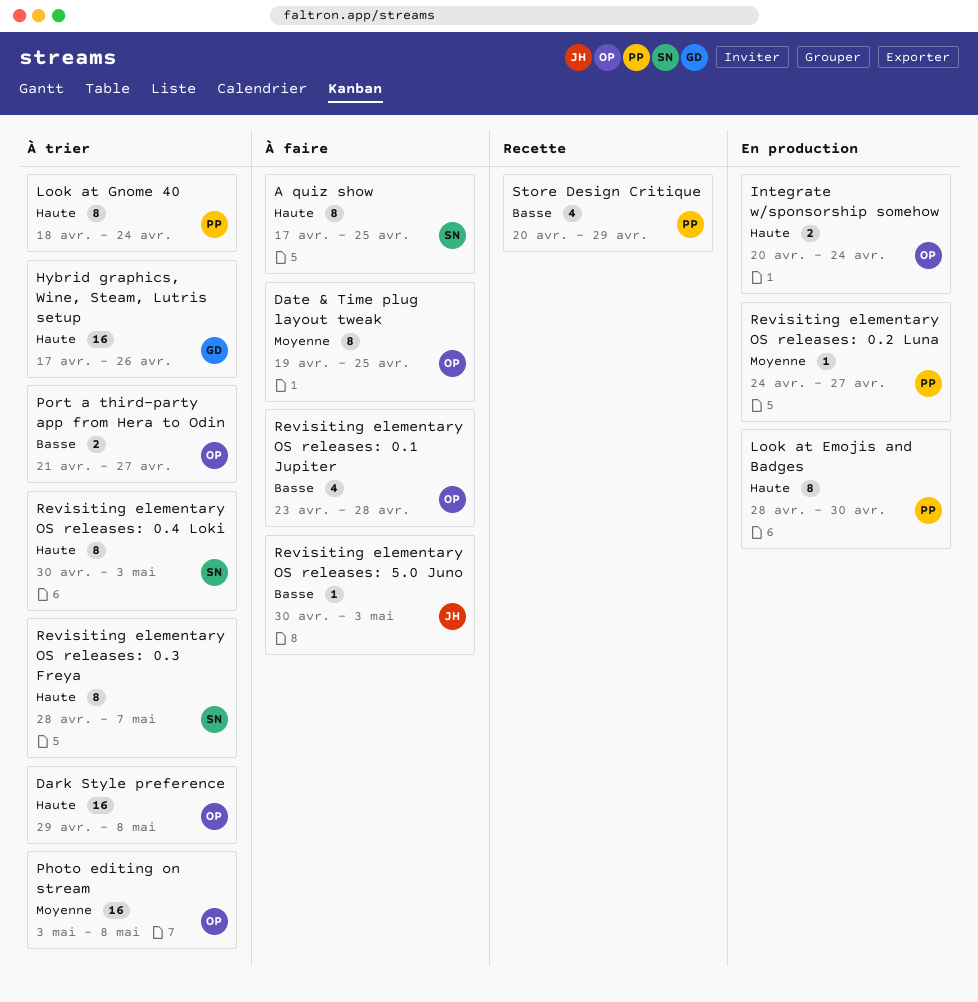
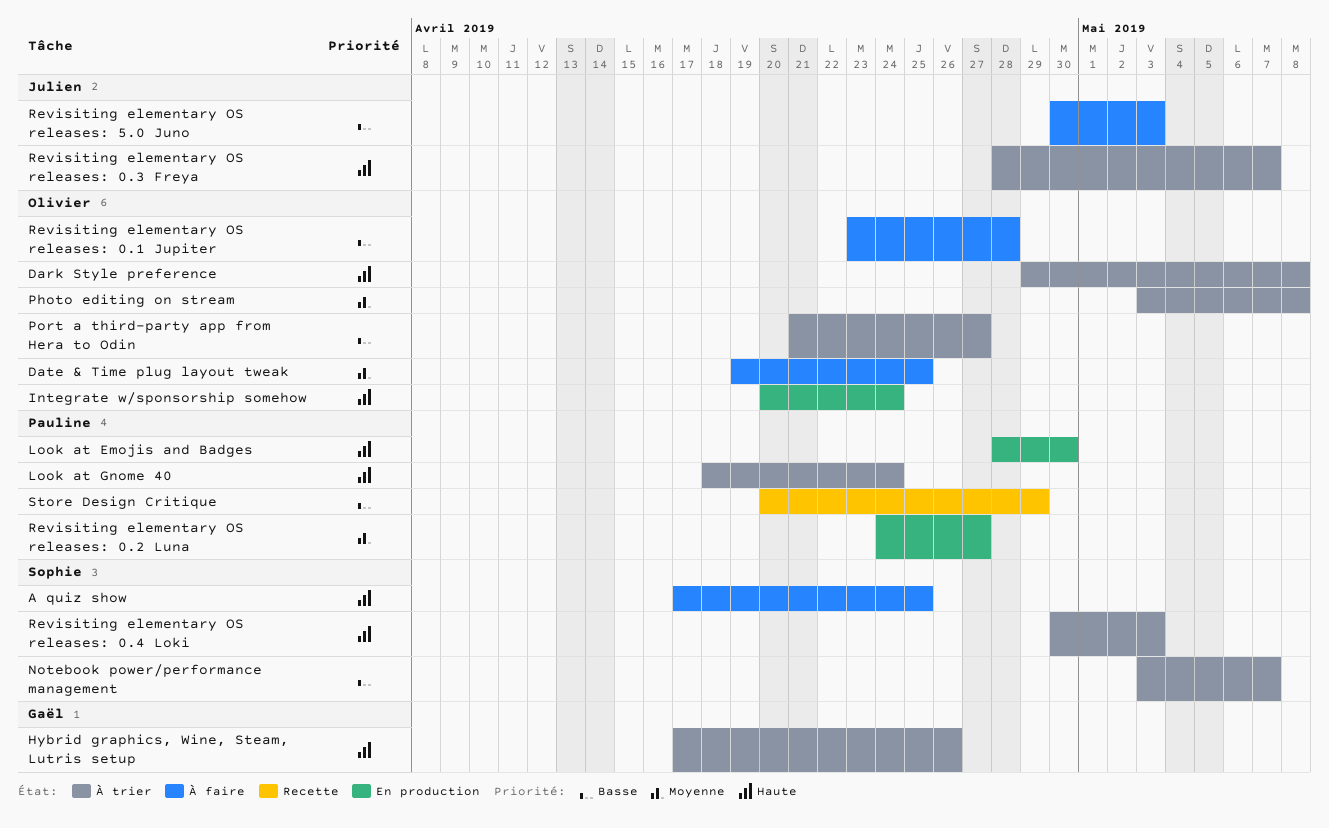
Notebook power/performance management: none -> present
Revisiting elementary OS releases: 0.3 Freya, owner: Sophie -> Julien

